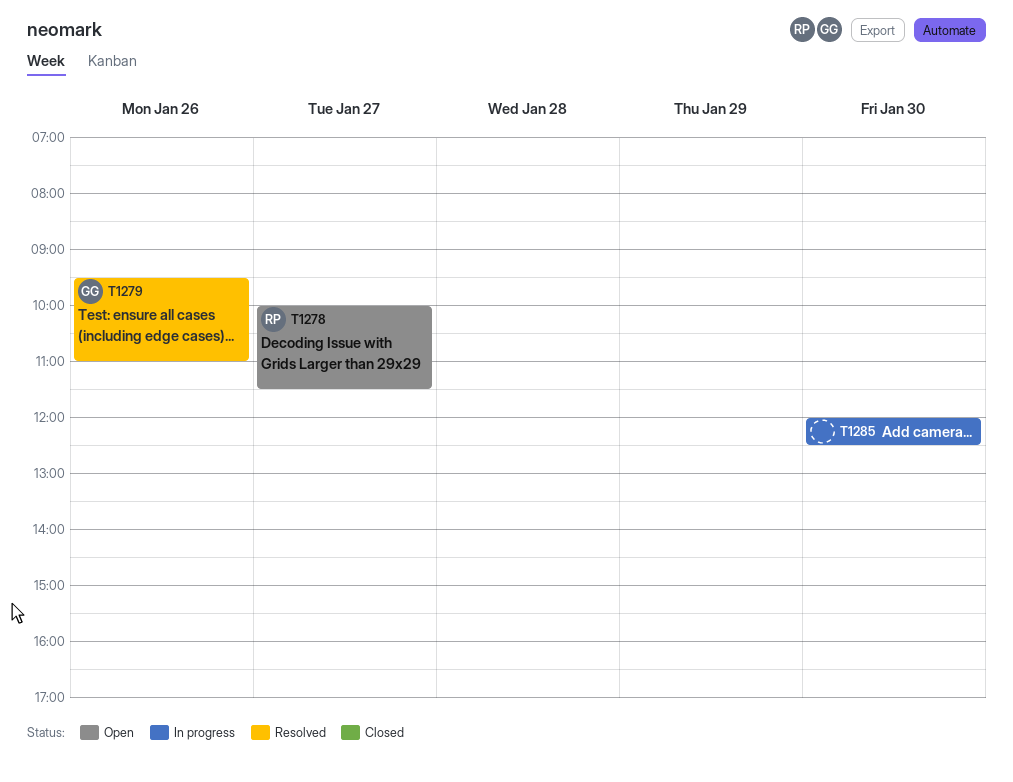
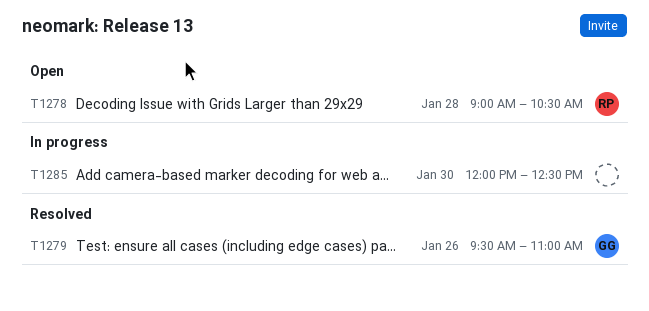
T1278, day: Jan 27 -> Jan 28
T1278, begins: 10:00 -> 09:00
T1278, ends: 11:30 -> 10:30

